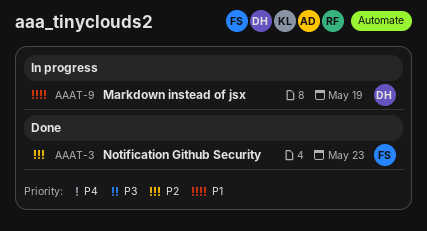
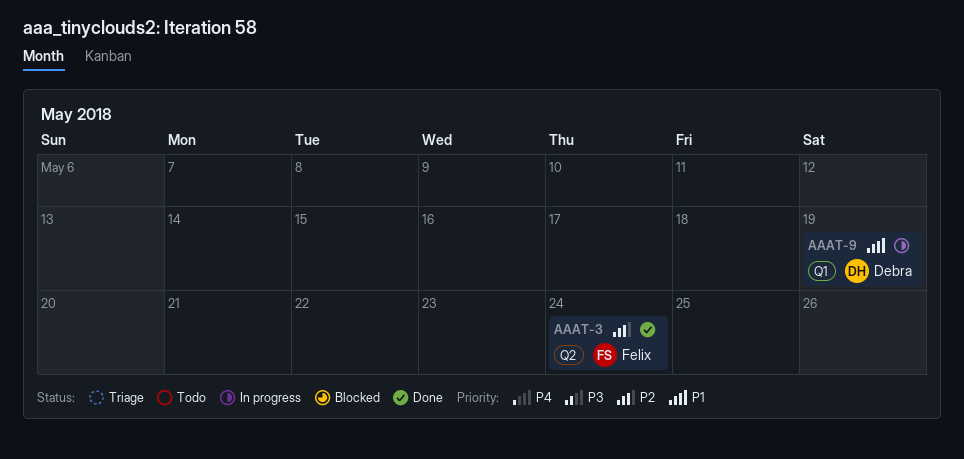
AAAT-3, due: May 23 -> May 24

